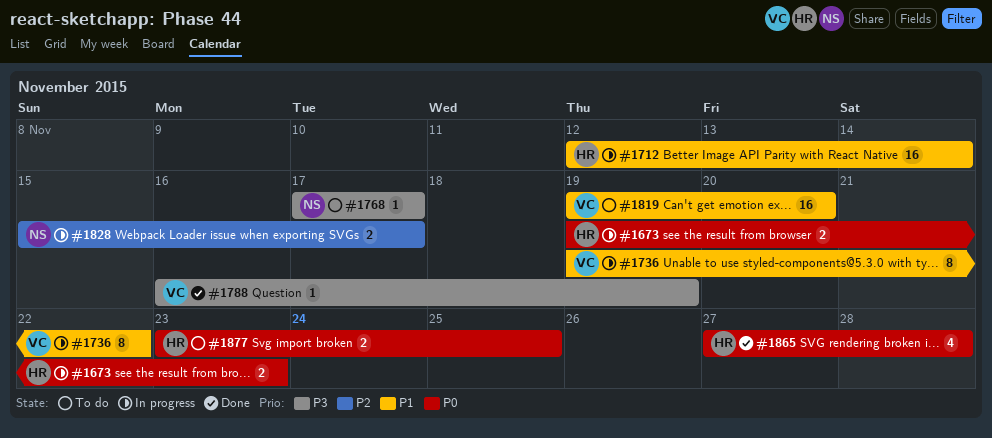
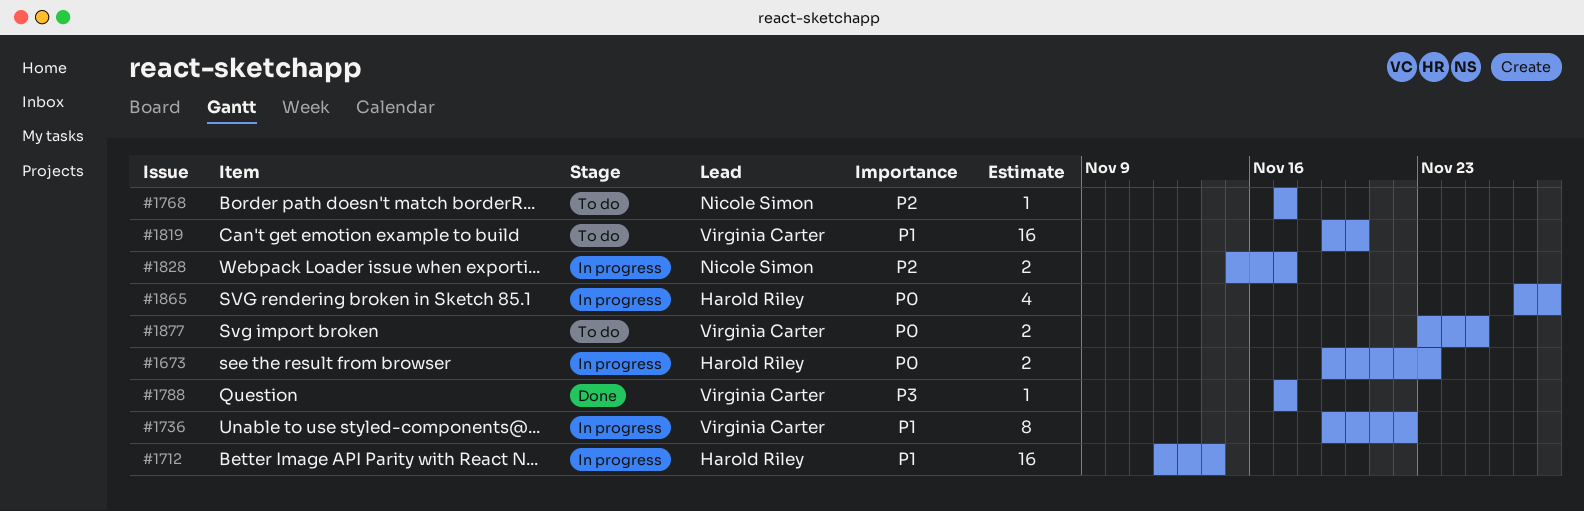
#1768, priority: P3 -> P2
#1788, start: Nov 16 -> Nov 17
#1788, due: Nov 19 -> Nov 17
#1865, status: Done -> In progress
#1877, owner: Harold Riley -> Virginia Carter

